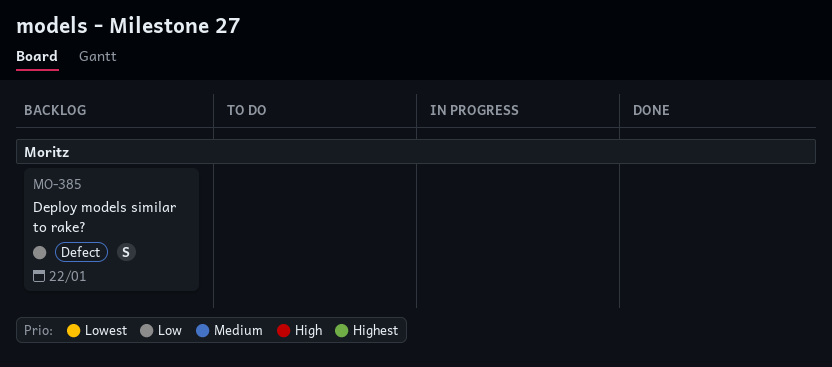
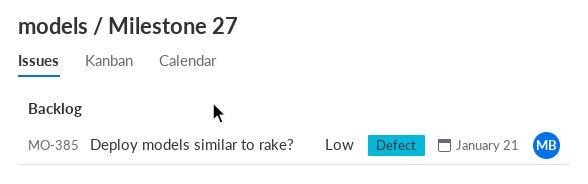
MO-385, due: Jan 22 -> Jan 21

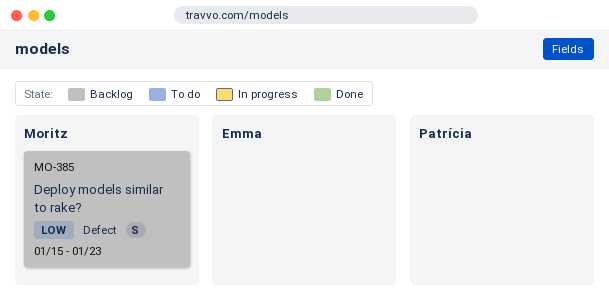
MO-385, due: Jan 21 -> Jan 23

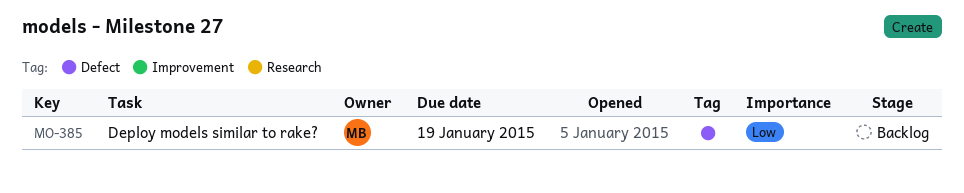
MO-385, due: Jan 23 -> Jan 19

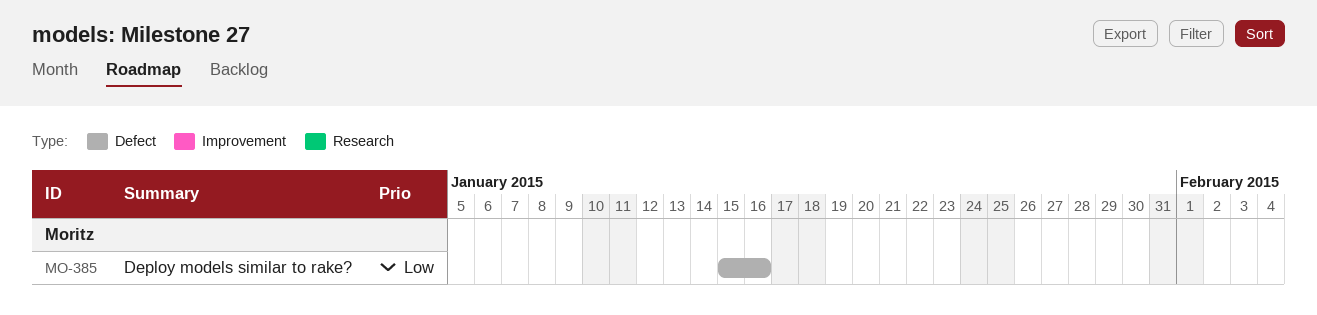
MO-385, due: Jan 19 -> Jan 16

